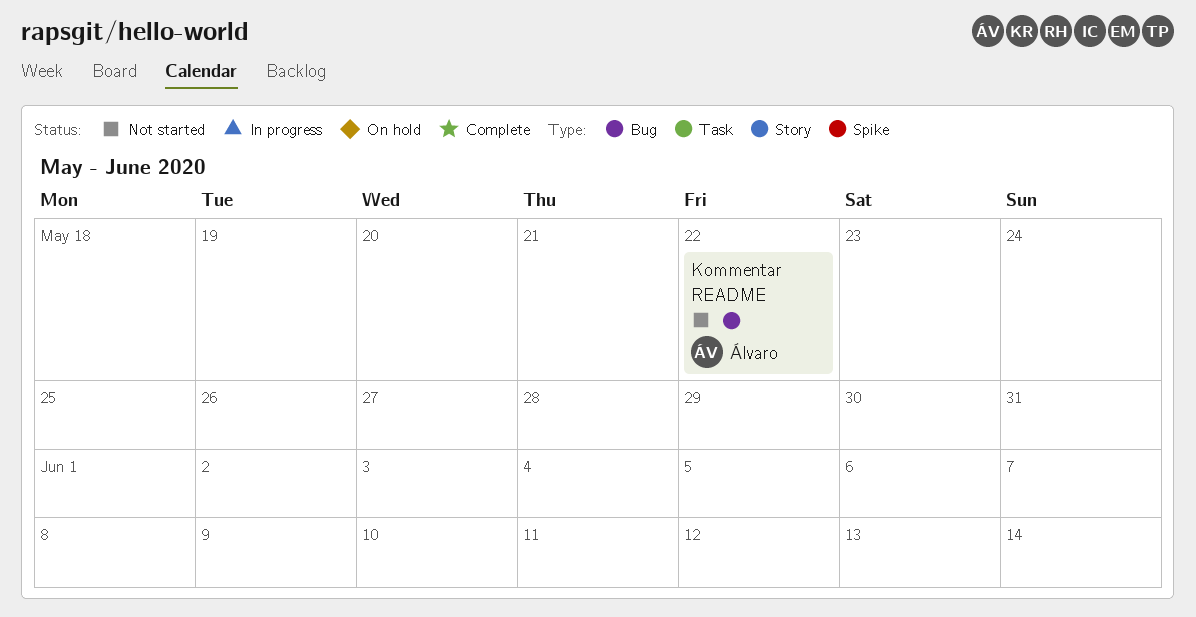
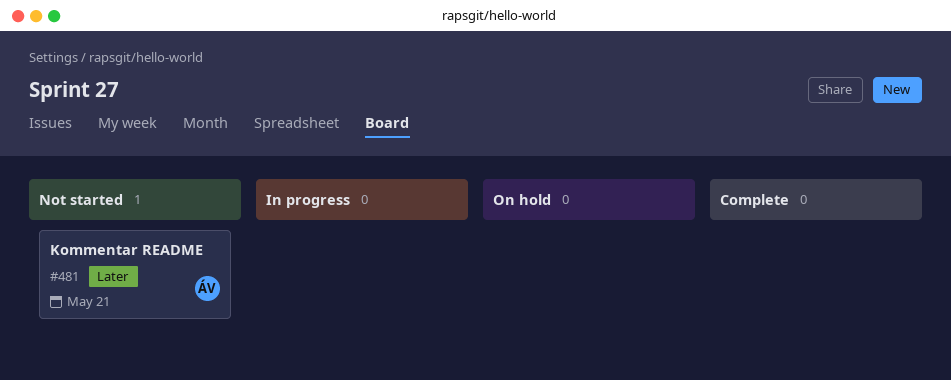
Kommentar README, due: May 22 -> May 21

